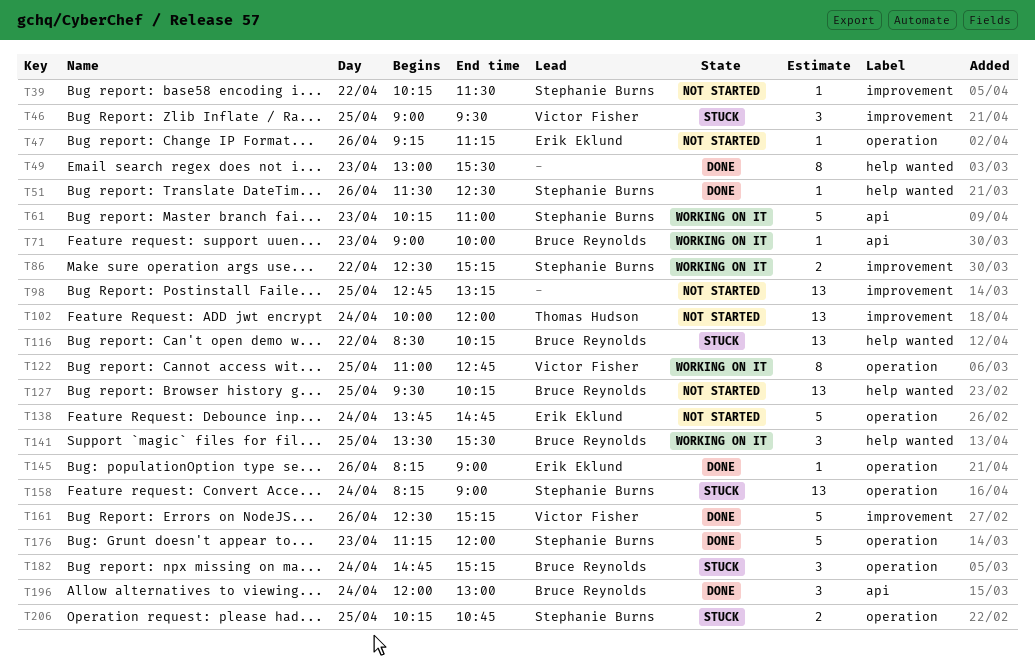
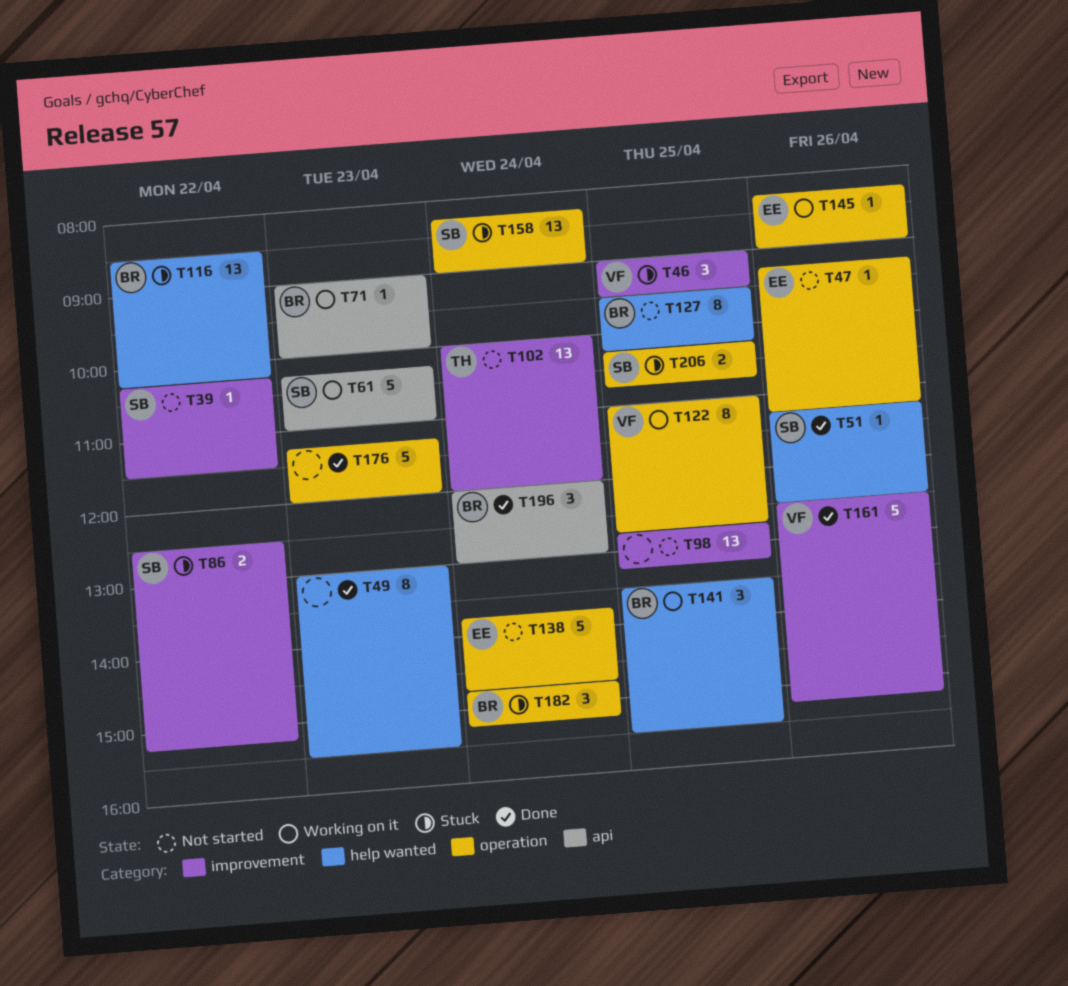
T51, begins: 11:30 -> 11:15
T86, status: Working on it -> Stuck
T127, estimate: 13 -> 8
T145, status: Done -> Working on it
T176, owner: Stephanie Burns -> none

